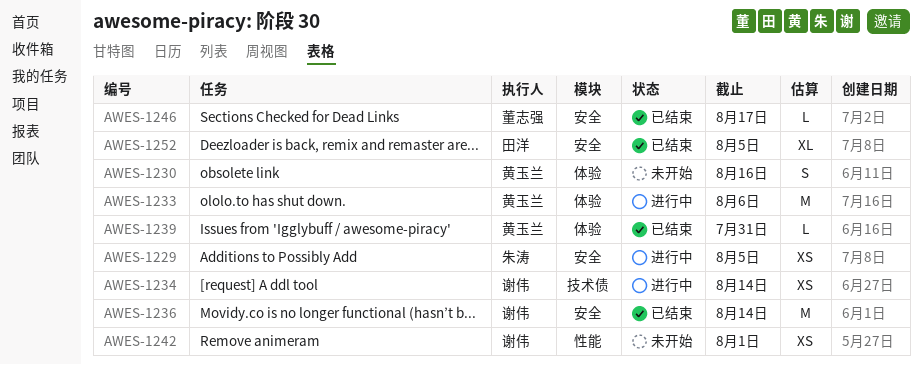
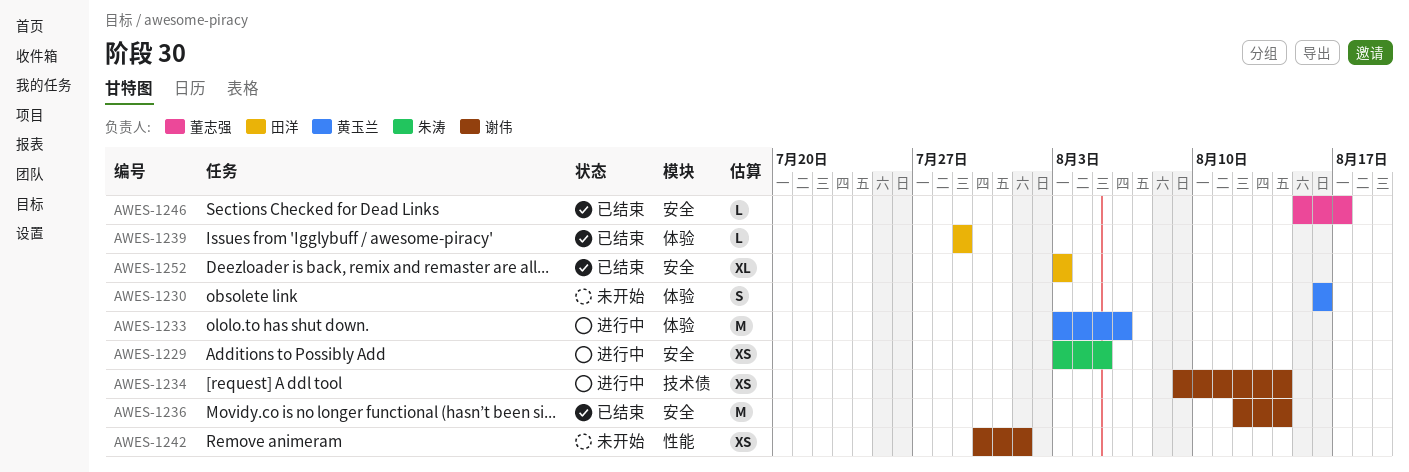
AWES-1239, owner: 黄玉兰 -> 田洋
AWES-1239, due: Jul 31 -> Jul 29
AWES-1252, due: Aug 5 -> Aug 3

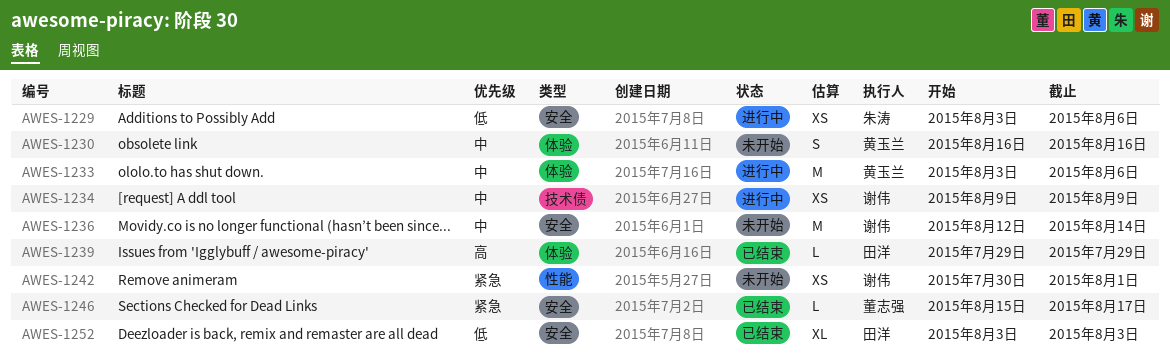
AWES-1229, due: Aug 5 -> Aug 6
AWES-1234, due: Aug 14 -> Aug 9
AWES-1236, status: 已结束 -> 未开始

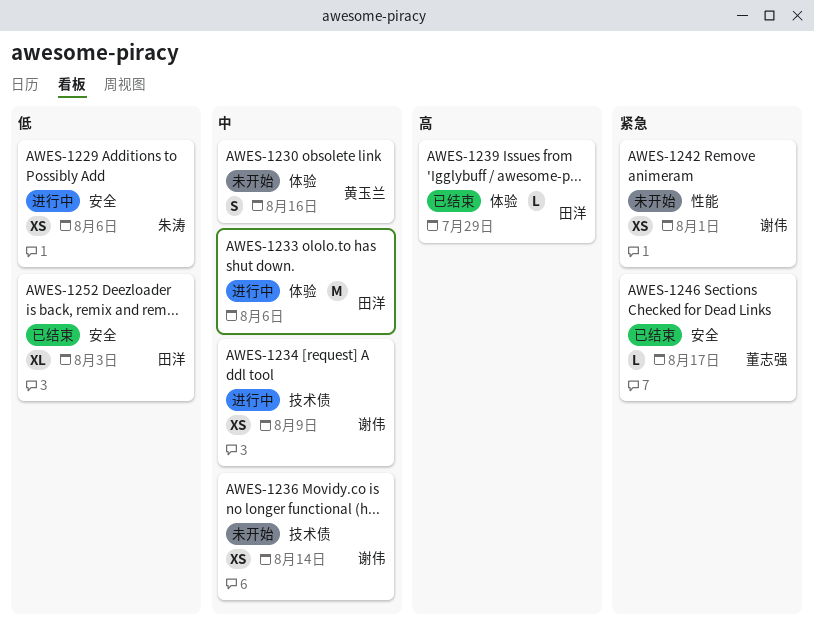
AWES-1233, owner: 黄玉兰 -> 田洋
AWES-1236, label: 安全 -> 技术债
AWES-1236, estimate: M -> XS

